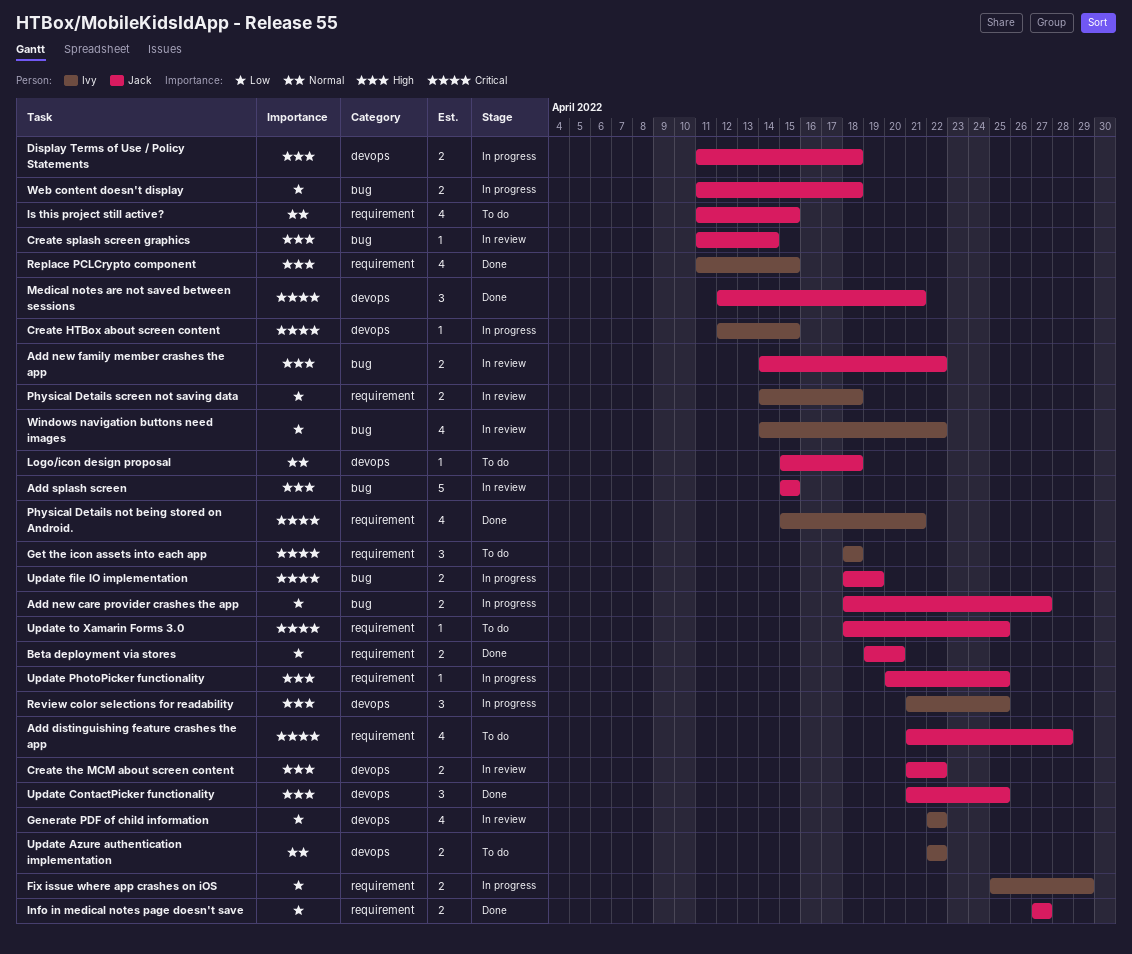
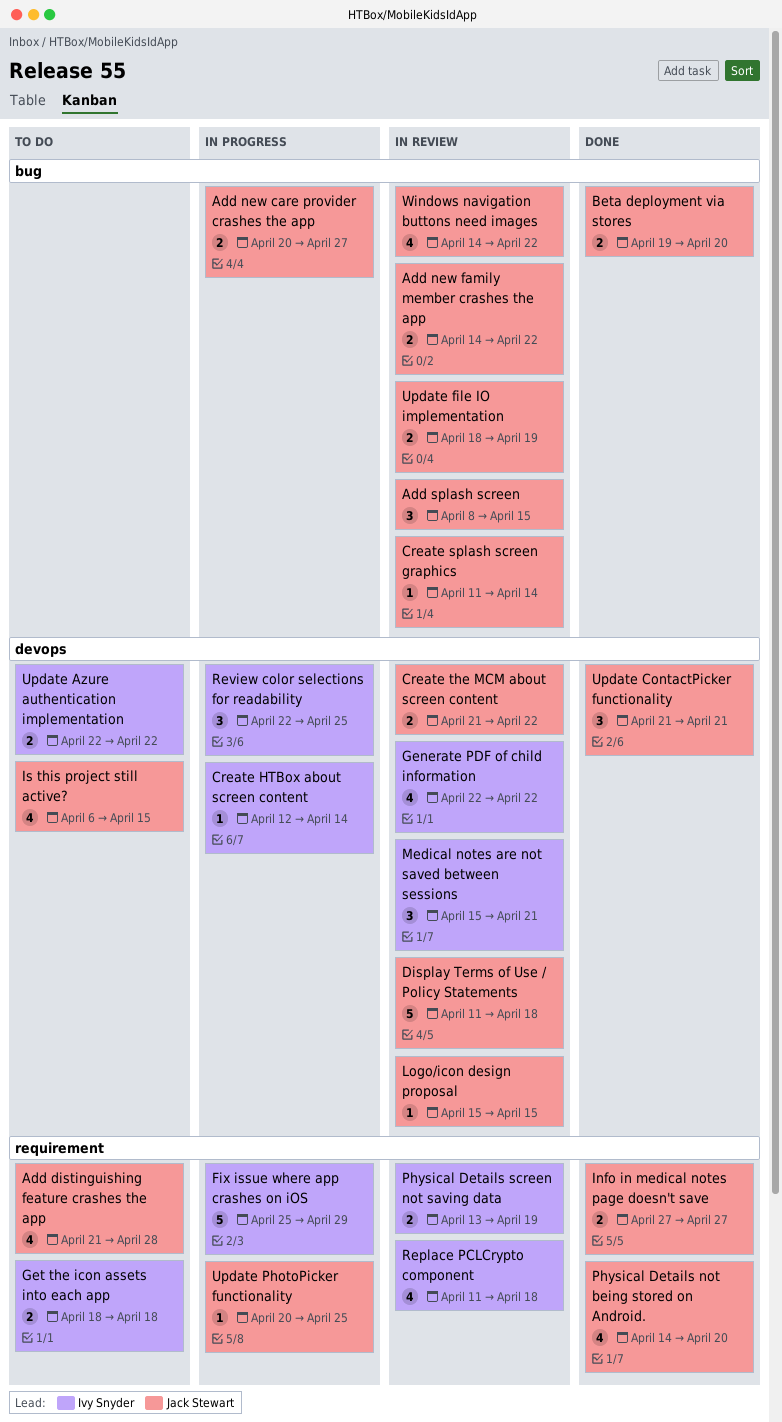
Add new care provider crashes the app, start: Apr 18 -> Apr 20
Add splash screen, estimate: 5 -> 3
Add splash screen, start: Apr 15 -> Apr 8
Beta deployment via stores, label: requirement -> bug
Create HTBox about screen content, due: Apr 15 -> Apr 14
Display Terms of Use / Policy Statements, status: In progress -> In review
Display Terms of Use / Policy Statements, estimate: 2 -> 5
Fix issue where app crashes on iOS, estimate: 2 -> 5
Get the icon assets into each app, estimate: 3 -> 2
Is this project still active?, label: requirement -> devops
Is this project still active?, start: Apr 11 -> Apr 6
Logo/icon design proposal, status: To do -> In review
Logo/icon design proposal, due: Apr 18 -> Apr 15
Medical notes are not saved between sessions, status: Done -> In review
Medical notes are not saved between sessions, owner: Jack Stewart -> Ivy Snyder
Medical notes are not saved between sessions, start: Apr 12 -> Apr 15
Physical Details not being stored on Android., owner: Ivy Snyder -> Jack Stewart
Physical Details not being stored on Android., start: Apr 15 -> Apr 14
Physical Details not being stored on Android., due: Apr 21 -> Apr 20
Physical Details screen not saving data, start: Apr 14 -> Apr 13
Physical Details screen not saving data, due: Apr 18 -> Apr 19
Replace PCLCrypto component, status: Done -> In review
Replace PCLCrypto component, due: Apr 15 -> Apr 18
Review color selections for readability, start: Apr 21 -> Apr 22
Update ContactPicker functionality, due: Apr 25 -> Apr 21
Update file IO implementation, status: In progress -> In review
Update to Xamarin Forms 3.0: present -> none
Web content doesn't display: present -> none
Windows navigation buttons need images, owner: Ivy Snyder -> Jack Stewart

